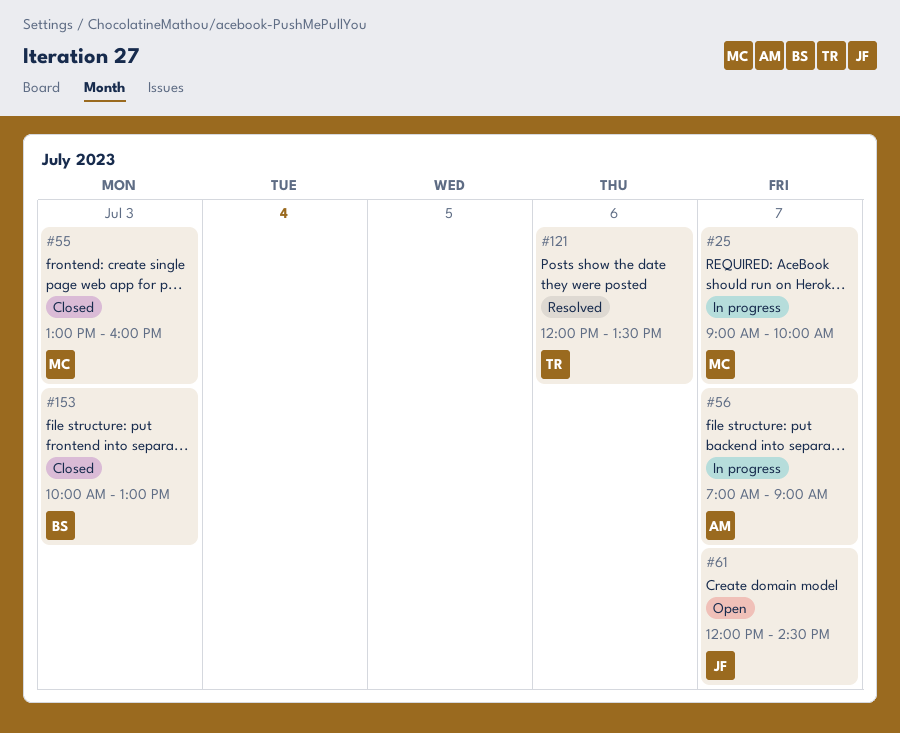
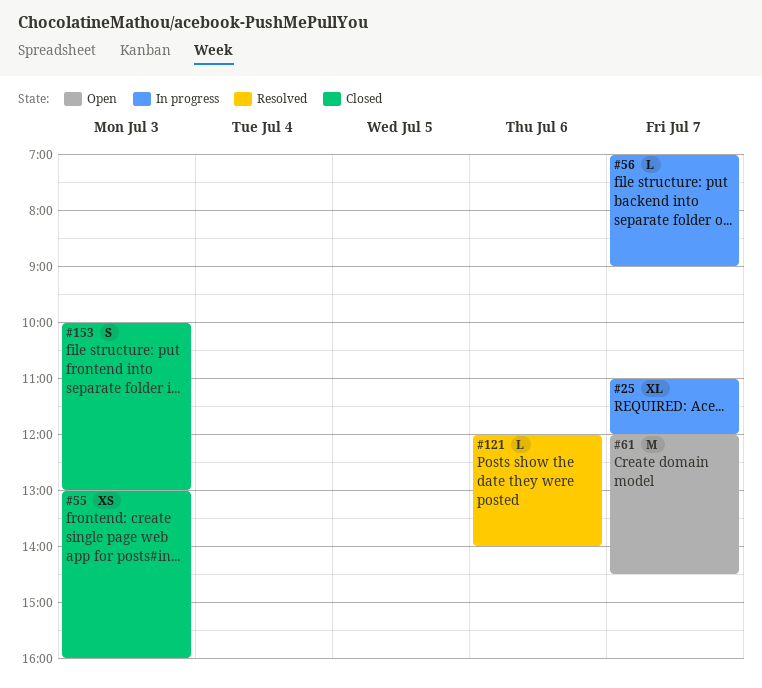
#25, begins: 09:00 -> 11:00
#25, ends: 10:00 -> 12:00
#121, ends: 13:30 -> 14:00

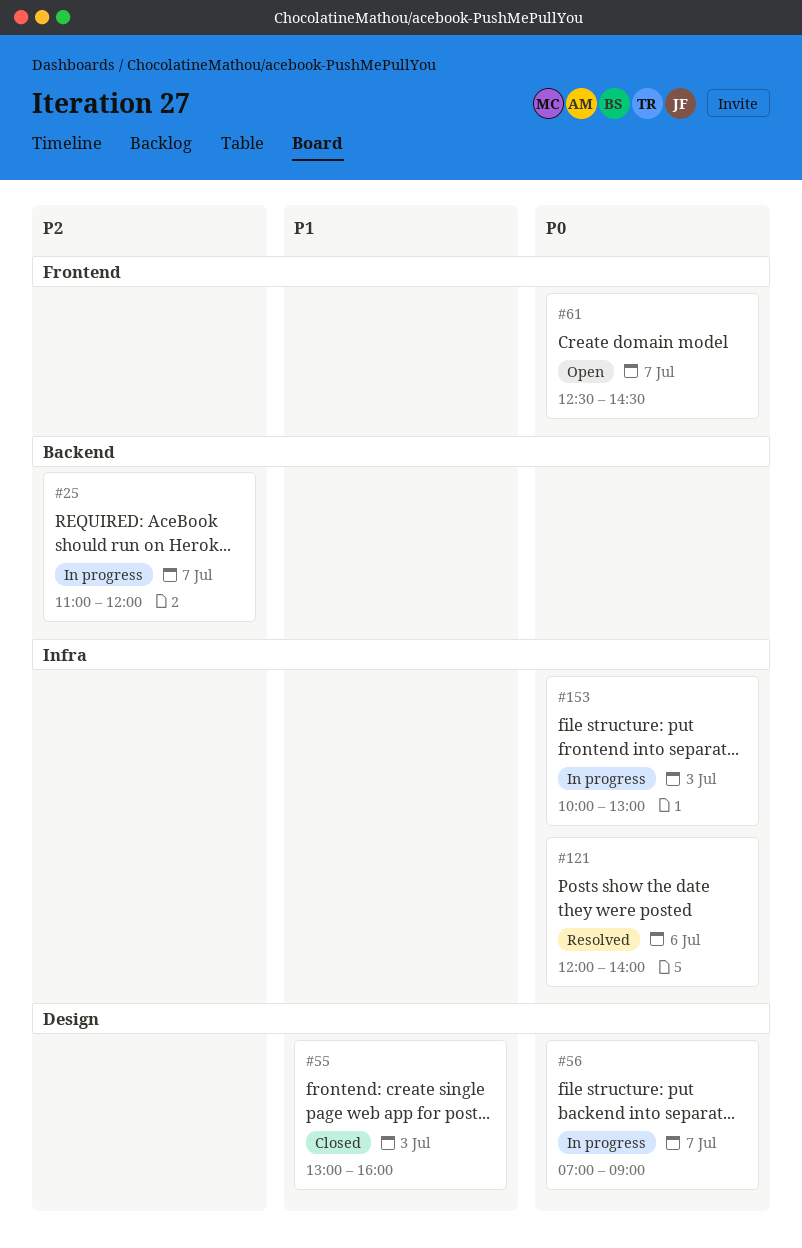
#61, begins: 12:00 -> 12:30
#153, status: Closed -> In progress

